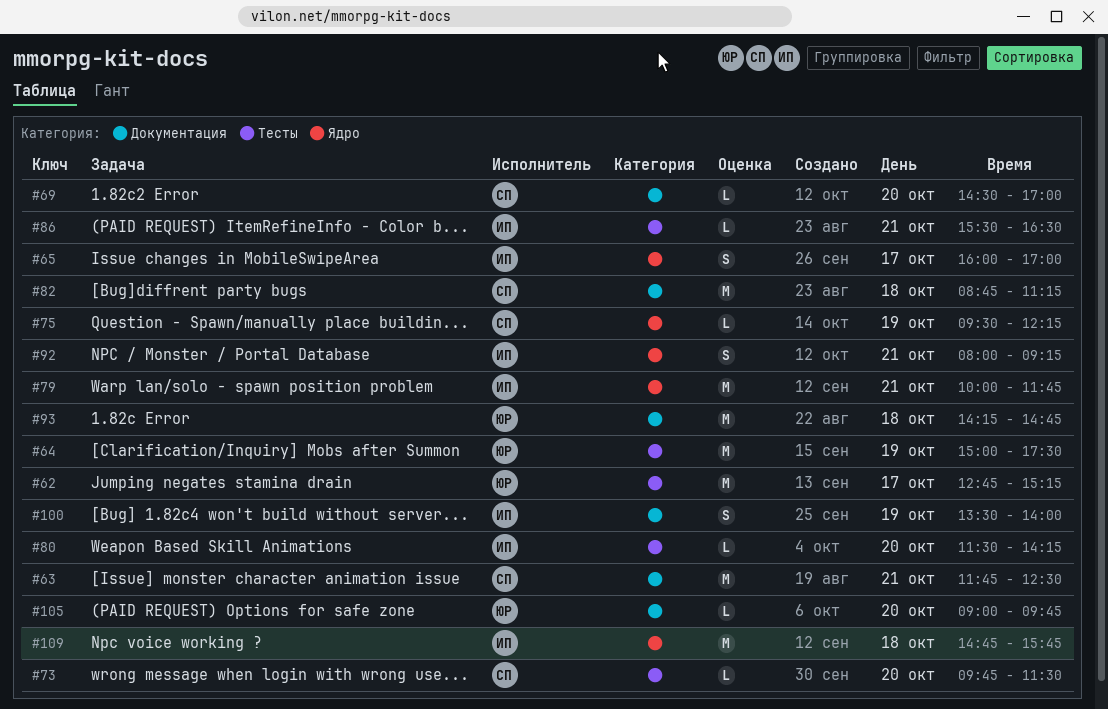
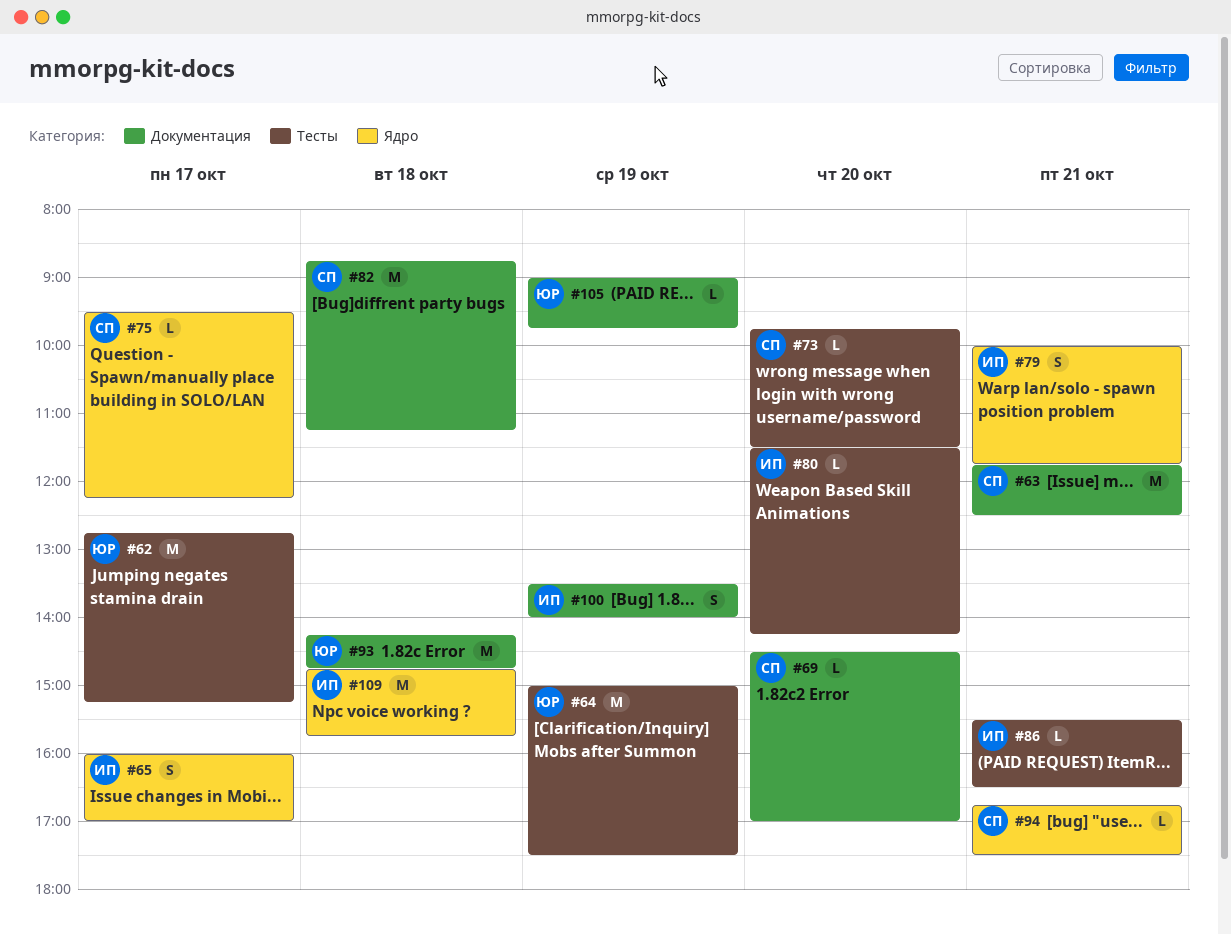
#75, day: Oct 19 -> Oct 17
#79, estimate: M -> S
#92: present -> none
#94: none -> present
#105, day: Oct 20 -> Oct 19

